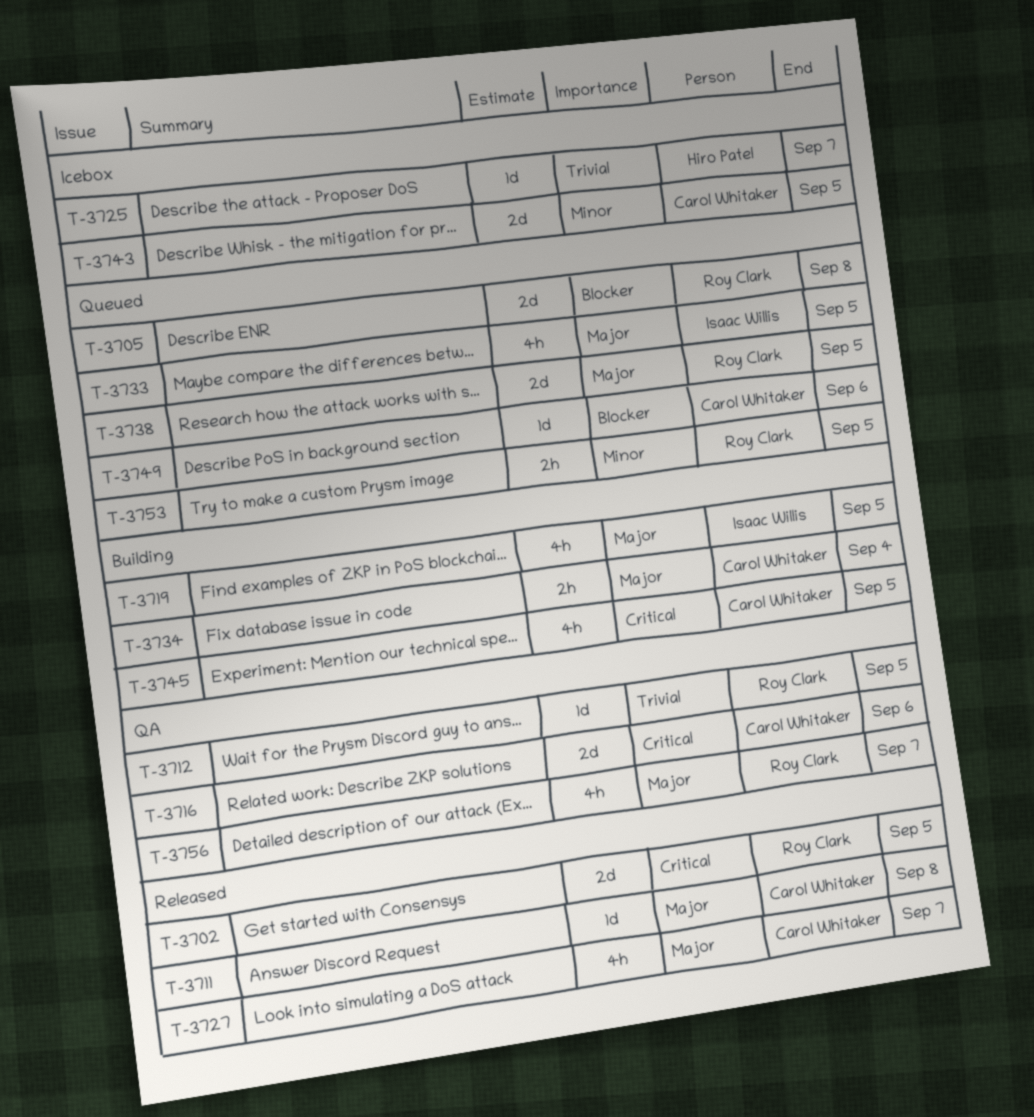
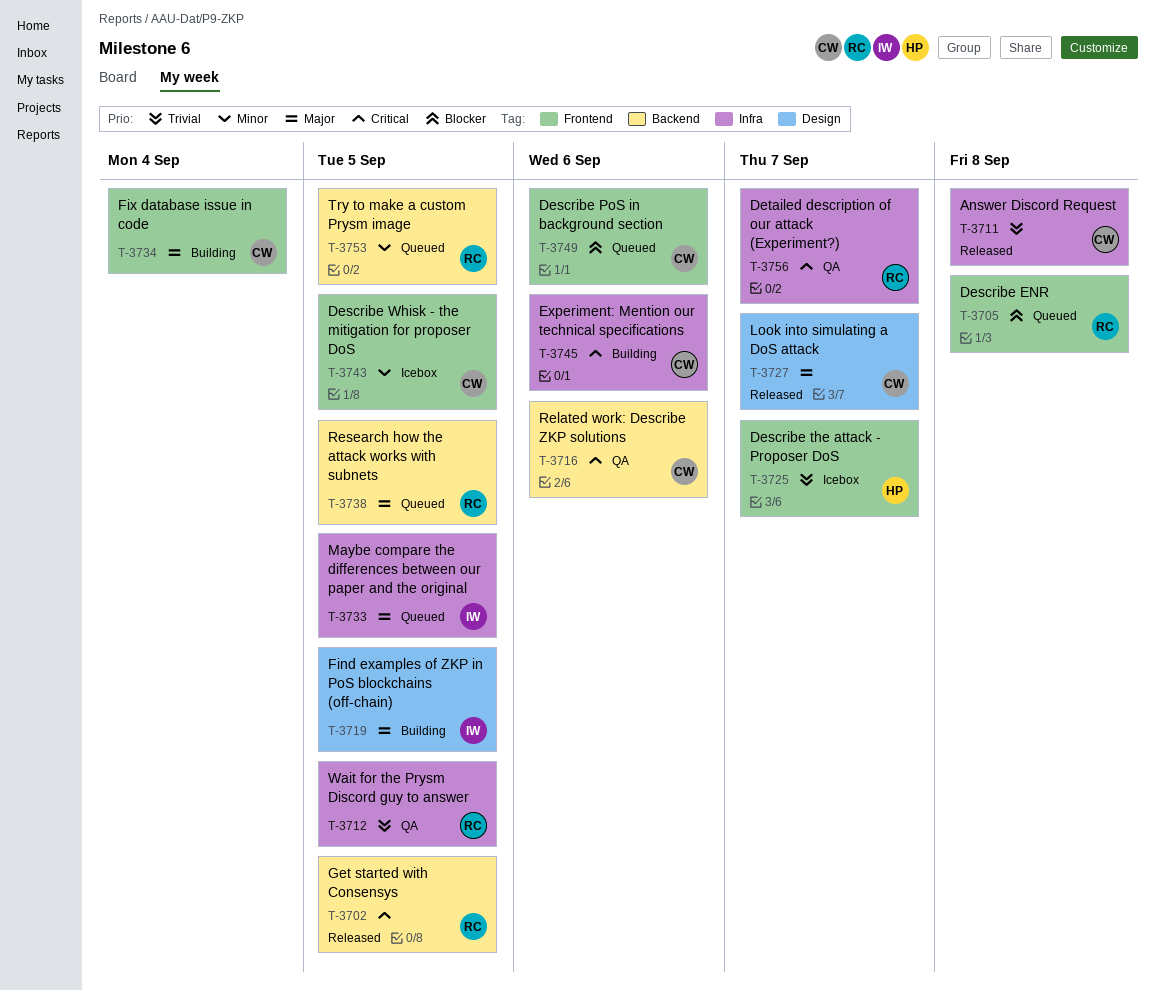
T-3711, priority: Major -> Trivial
T-3745, due: Sep 5 -> Sep 6
T-3756, priority: Major -> Critical

